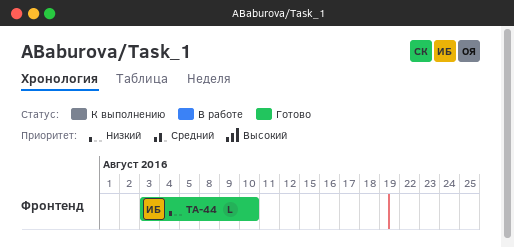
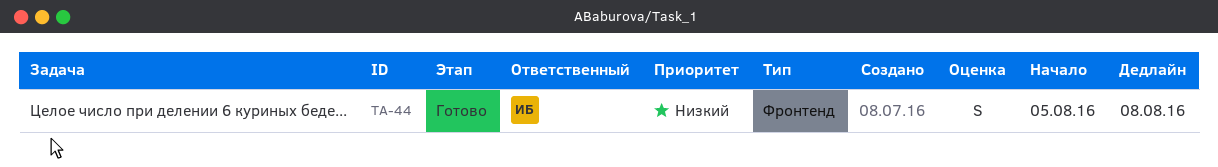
TA-44, estimate: L -> S
TA-44, start: Aug 3 -> Aug 5
TA-44, due: Aug 10 -> Aug 8

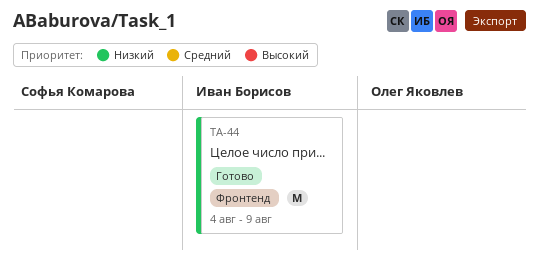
TA-44, estimate: S -> M
TA-44, start: Aug 5 -> Aug 4
TA-44, due: Aug 8 -> Aug 9

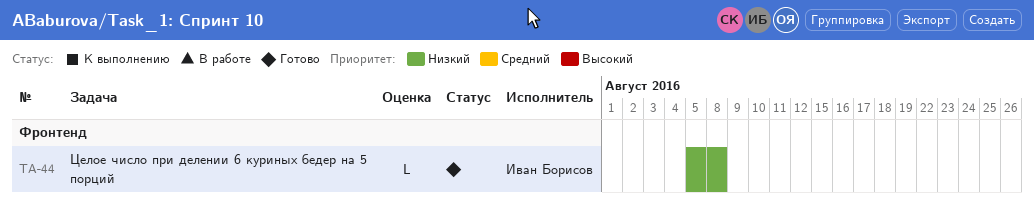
TA-44, estimate: M -> L
TA-44, start: Aug 4 -> Aug 5
TA-44, due: Aug 9 -> Aug 8

